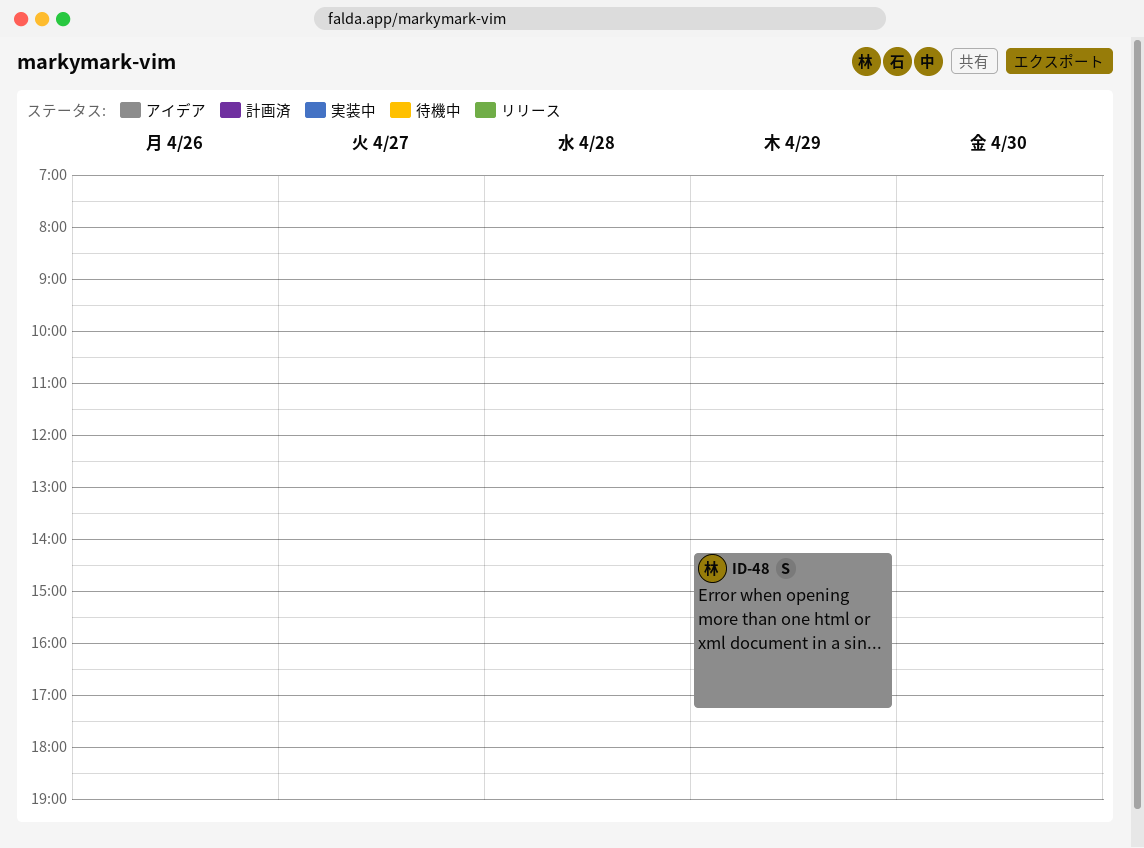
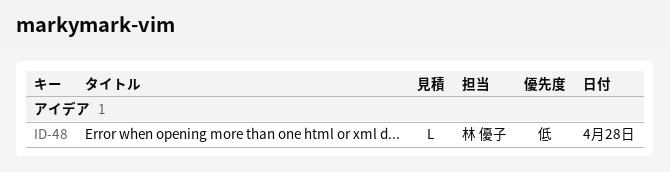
ID-48, estimate: S -> L
ID-48, day: Apr 29 -> Apr 28

